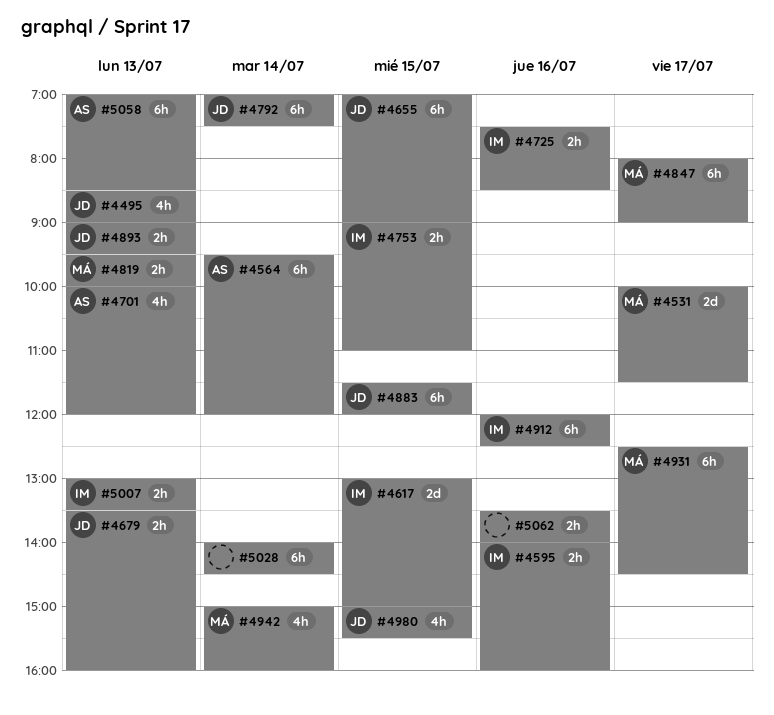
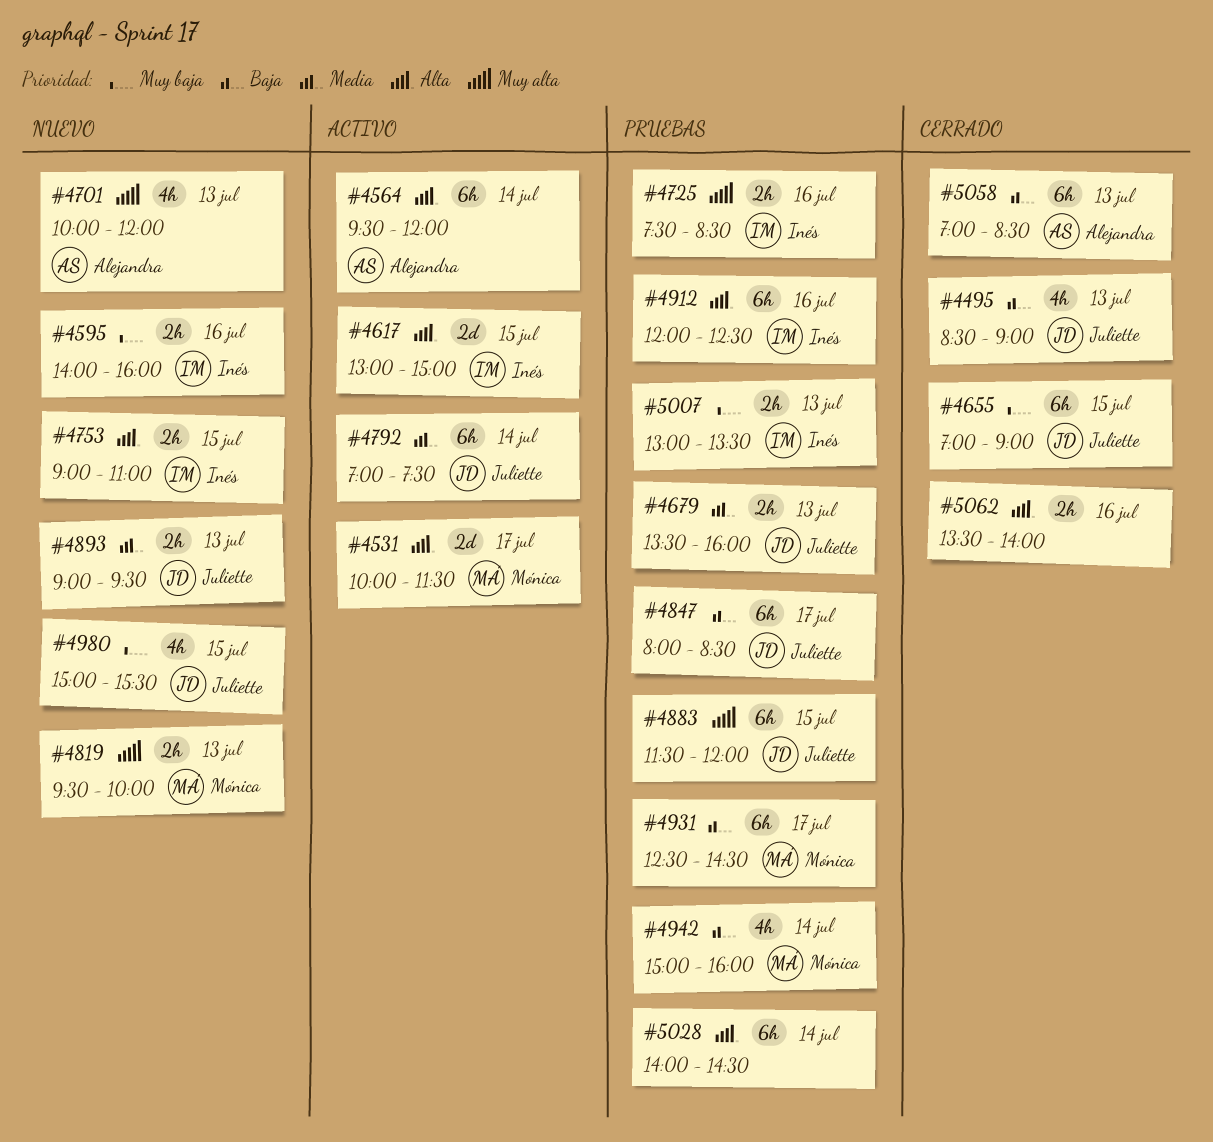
#4847, owner: Mónica -> Juliette
#4847, ends: 09:00 -> 08:30

